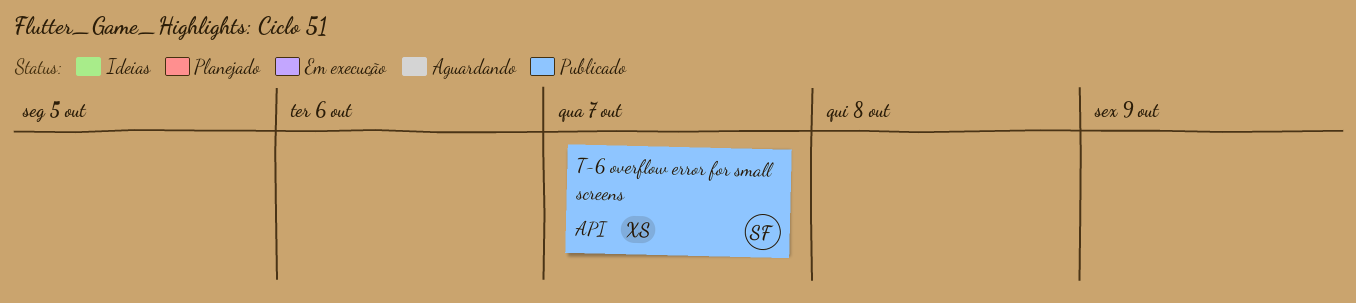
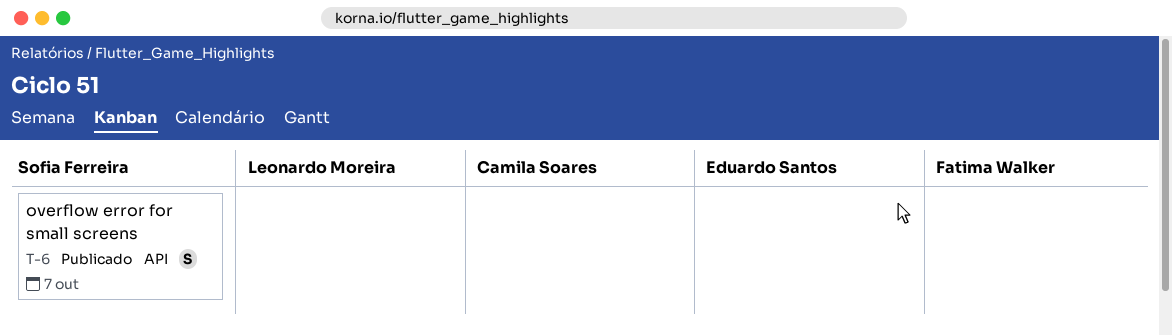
T-6, estimate: XS -> S

